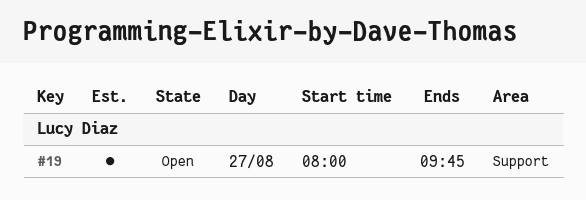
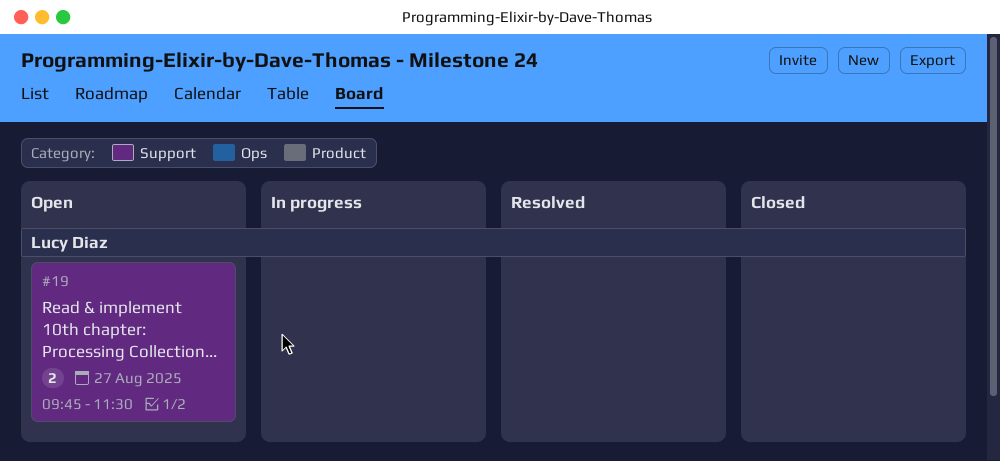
#19, estimate: 1 -> 2
#19, begins: 08:00 -> 09:45
#19, ends: 09:45 -> 11:30

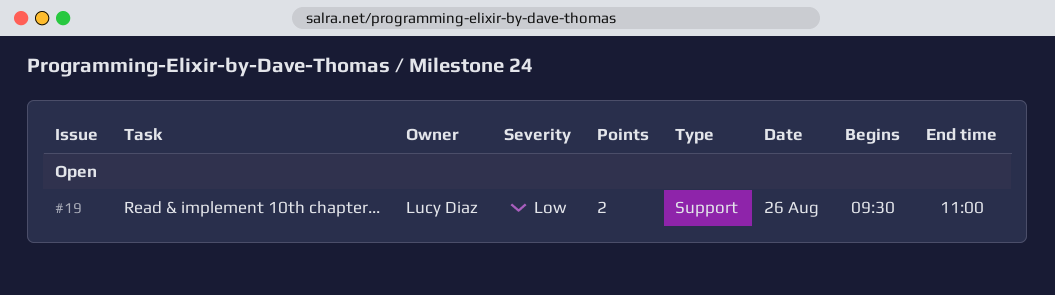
#19, day: Aug 27 -> Aug 26
#19, begins: 09:45 -> 09:30
#19, ends: 11:30 -> 11:00

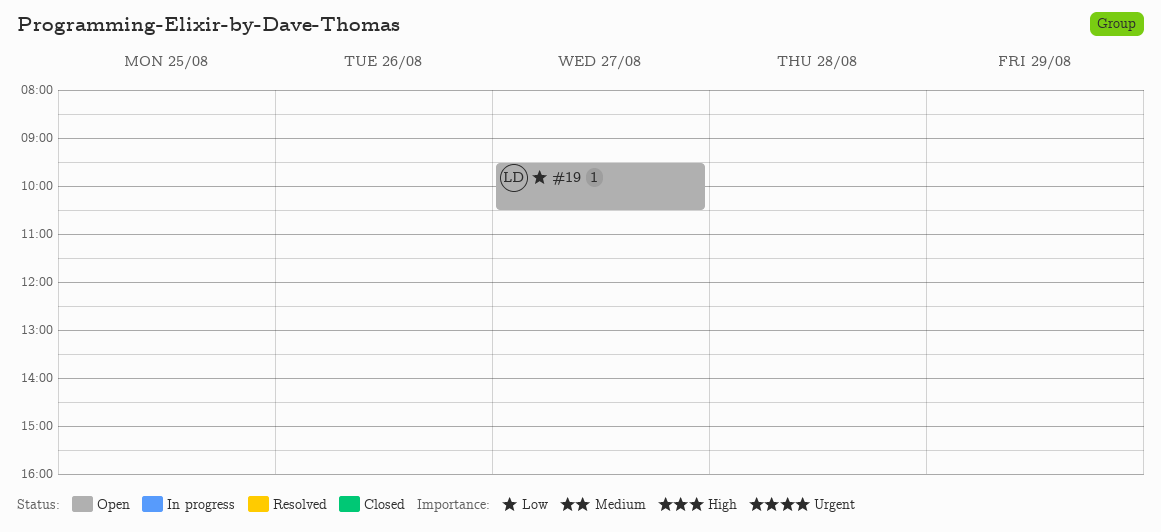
#19, estimate: 2 -> 1
#19, day: Aug 26 -> Aug 27
#19, ends: 11:00 -> 10:30

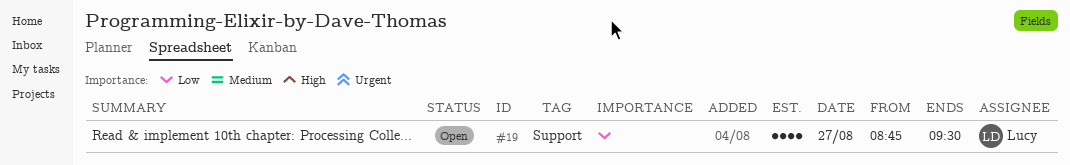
#19, estimate: 1 -> 4
#19, begins: 09:30 -> 08:45
#19, ends: 10:30 -> 09:30

